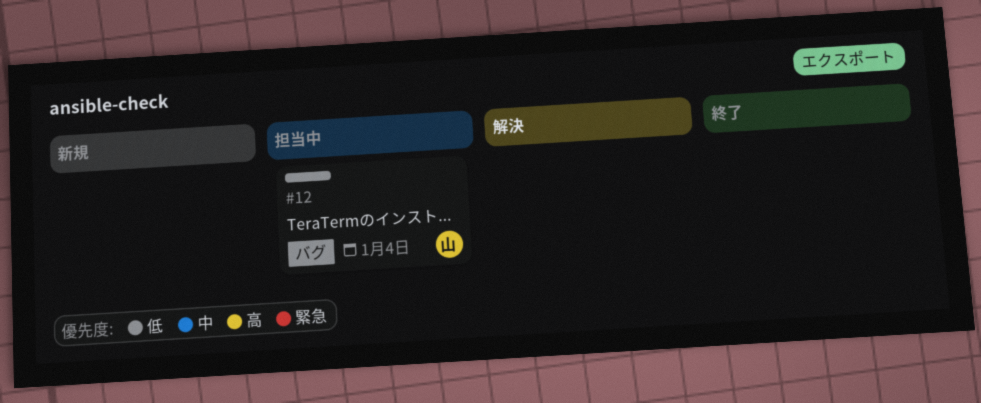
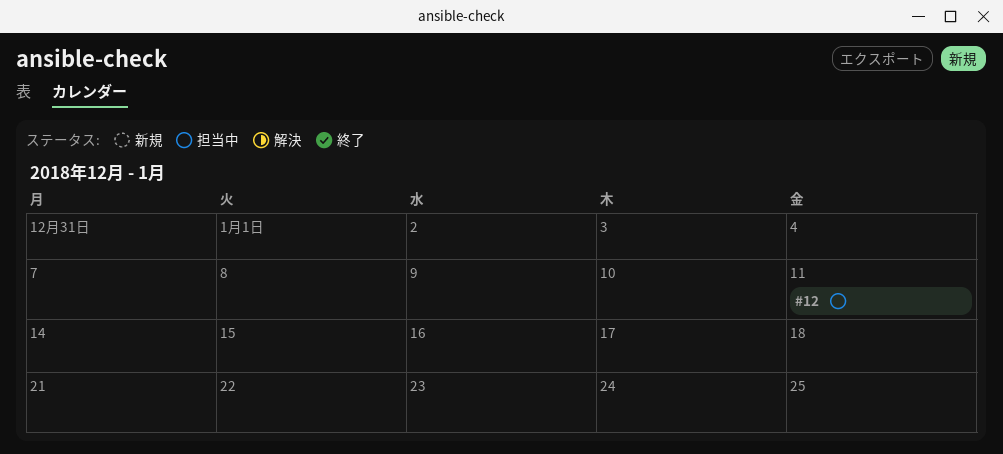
#12, due: Jan 4 -> Jan 11

